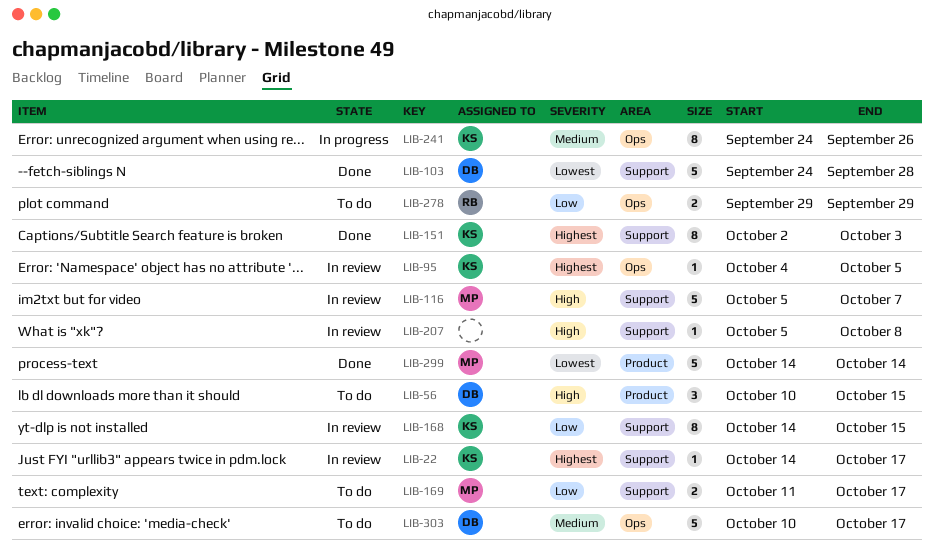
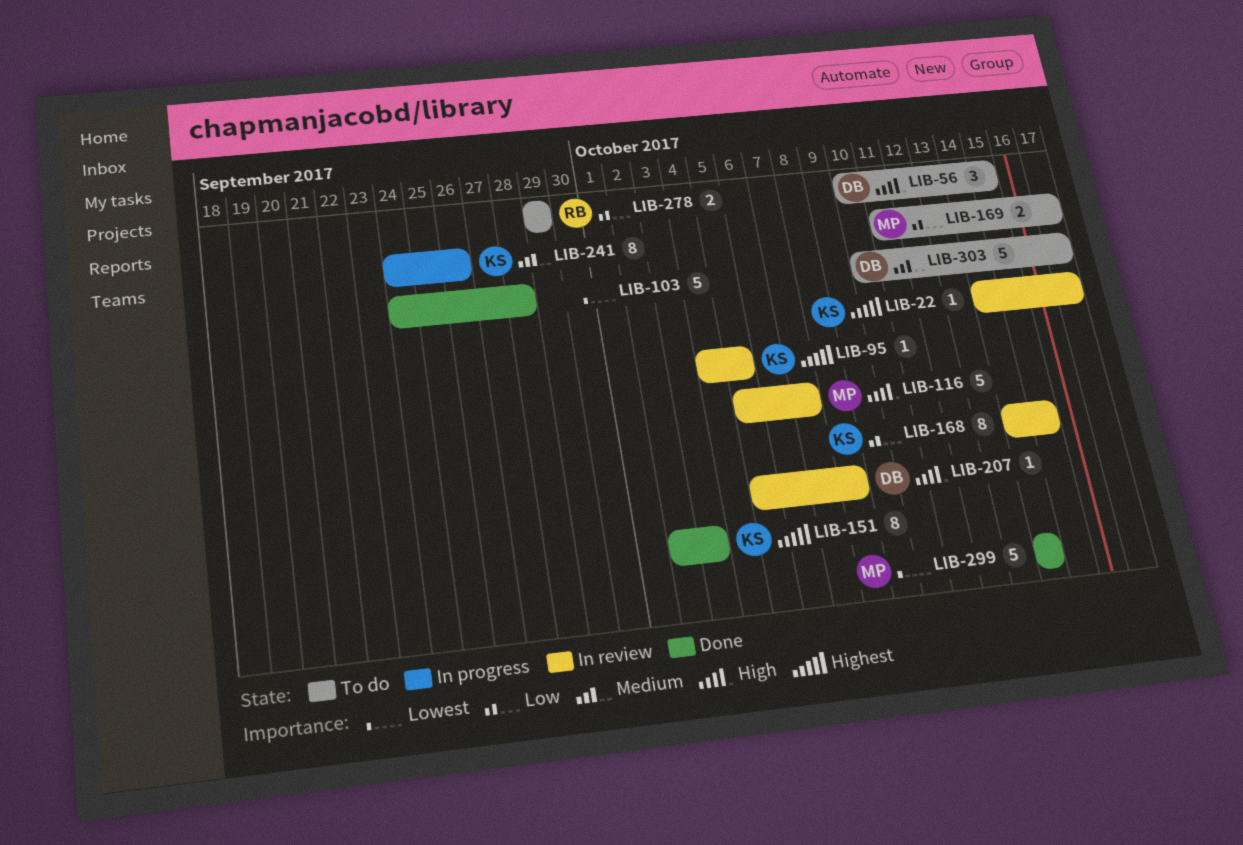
LIB-103, owner: DB -> none
LIB-207, owner: none -> DB

